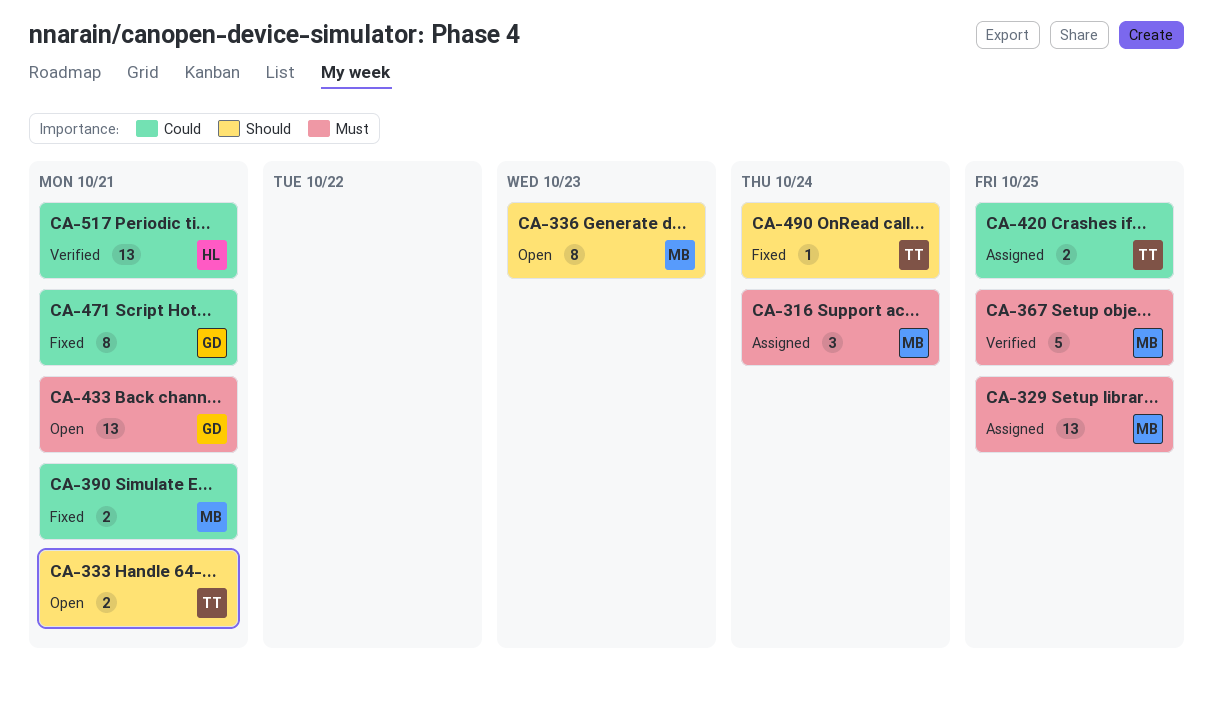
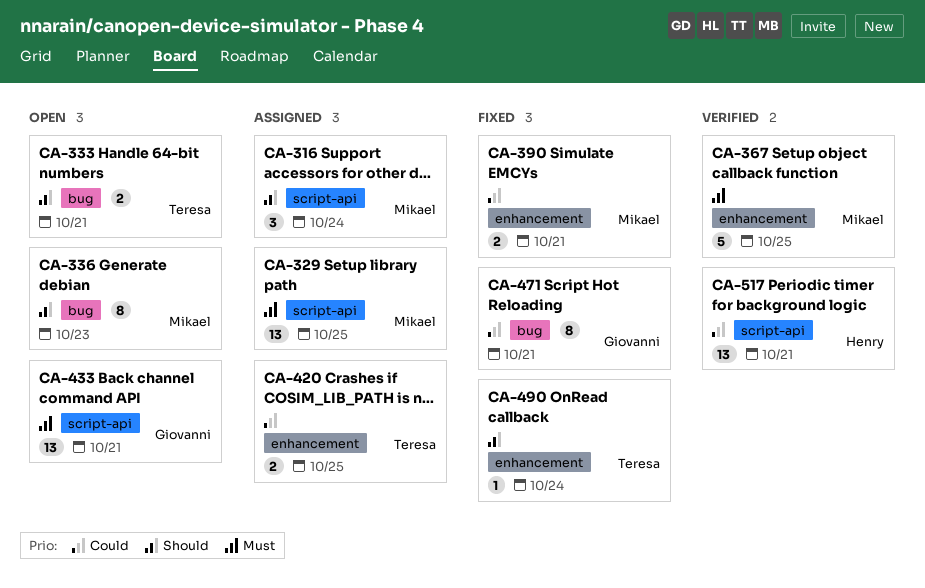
CA-316, priority: Must -> Should

